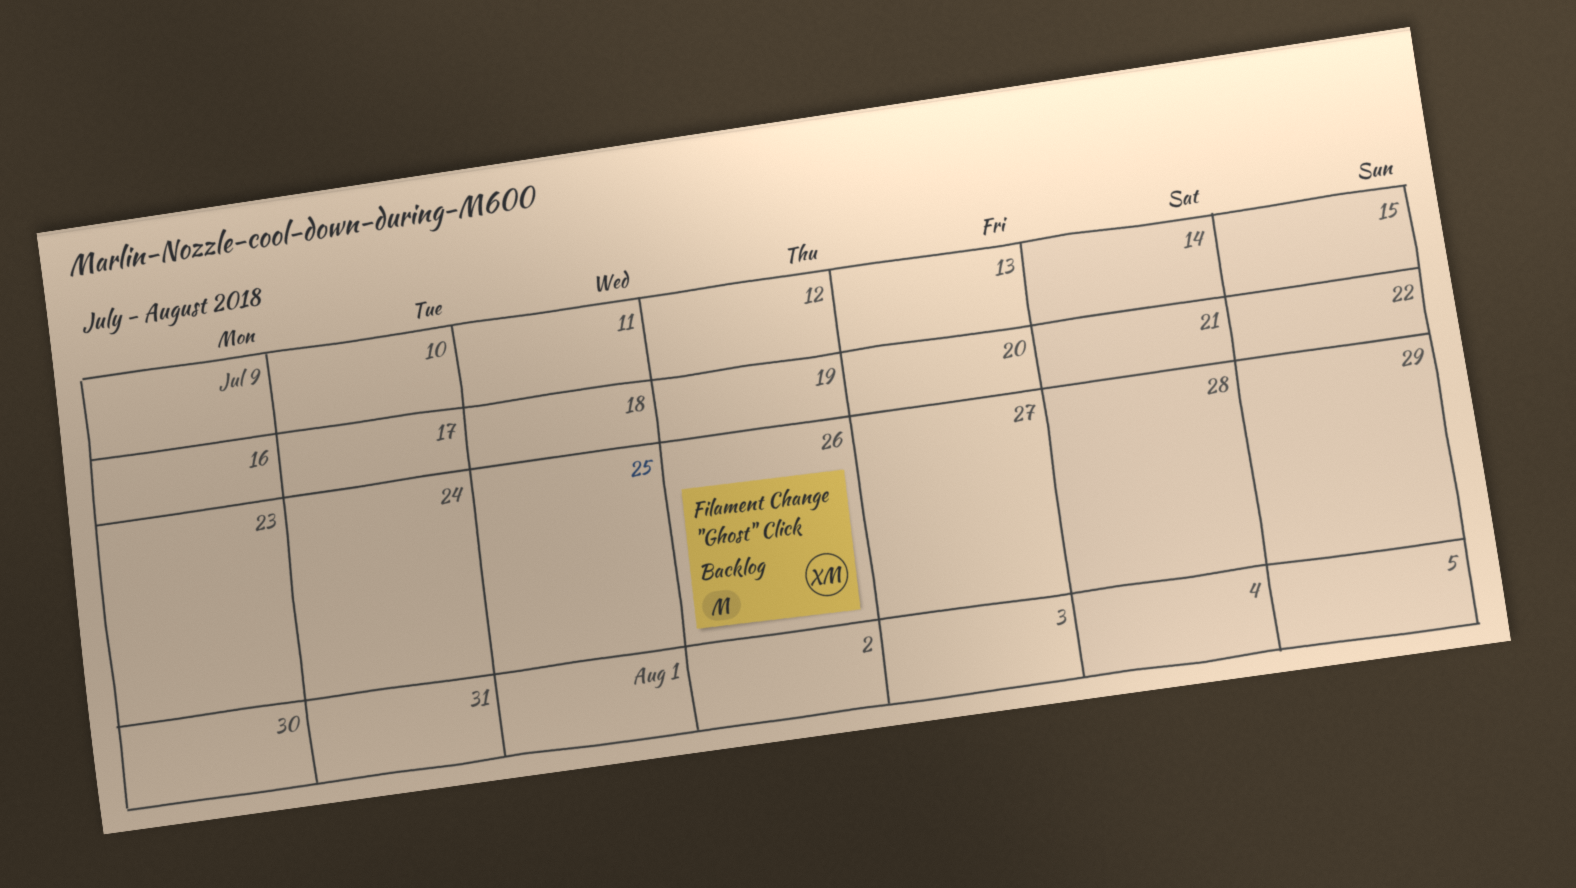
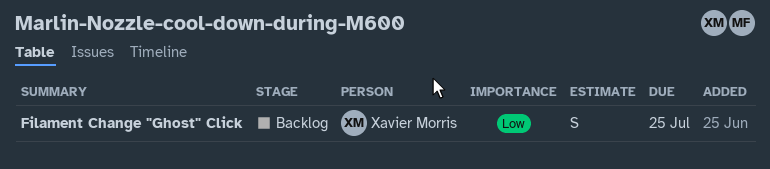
Filament Change "Ghost" Click, estimate: M -> S
Filament Change "Ghost" Click, due: Jul 26 -> Jul 25

